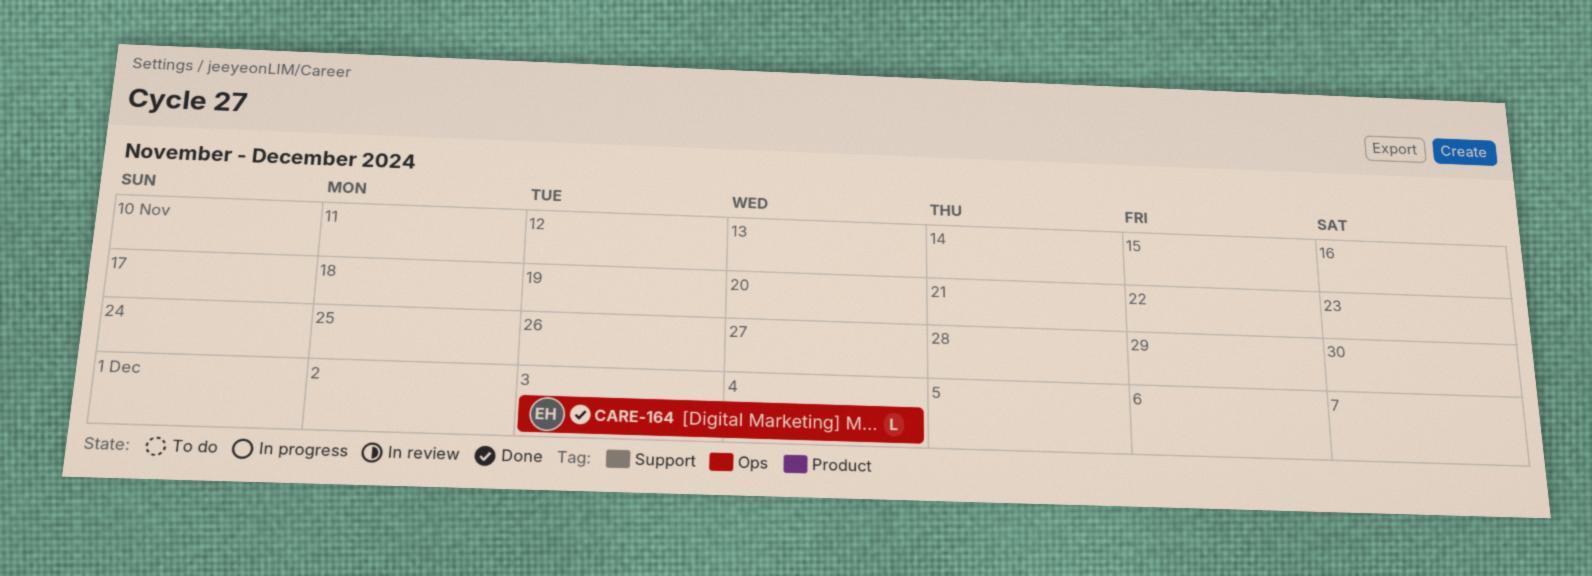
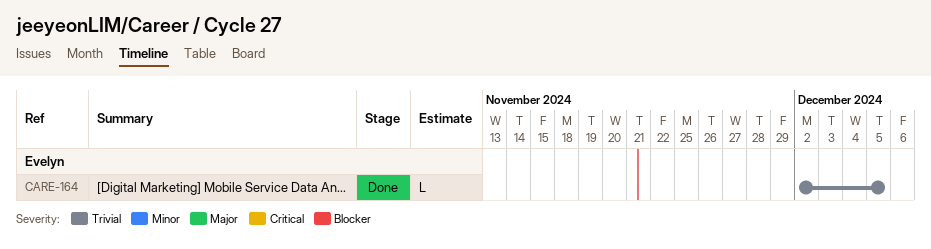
CARE-164, start: Dec 3 -> Dec 2
CARE-164, due: Dec 4 -> Dec 5

